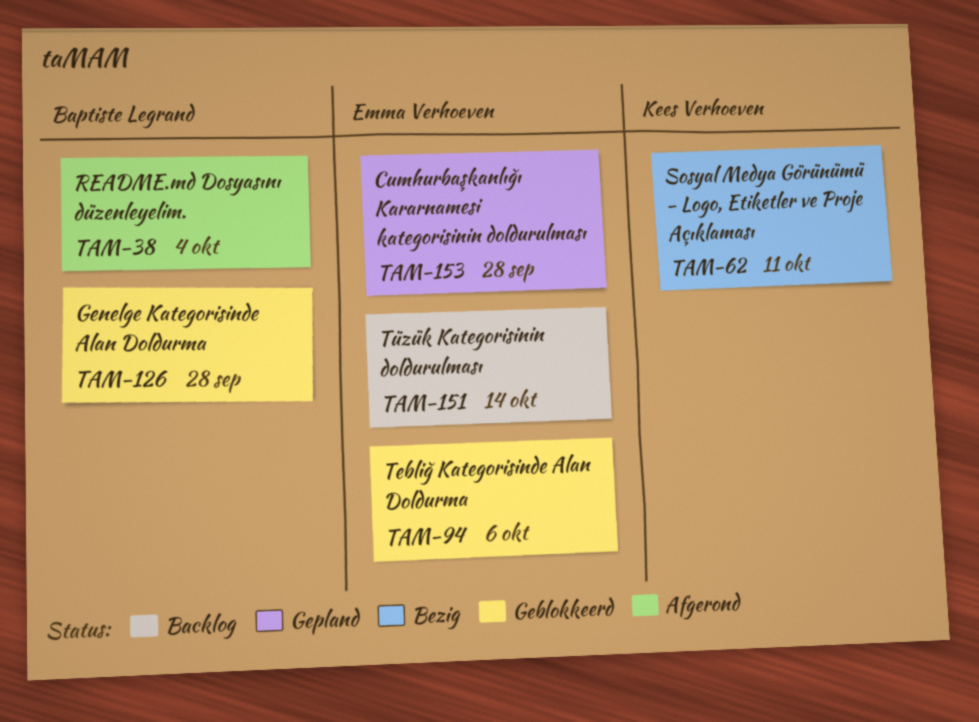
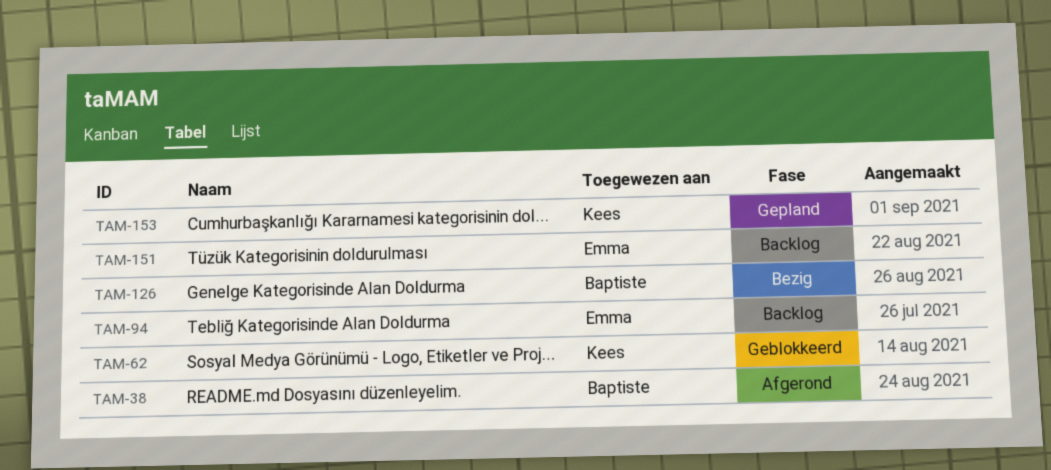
TAM-62, status: Bezig -> Geblokkeerd
TAM-94, status: Geblokkeerd -> Backlog
TAM-126, status: Geblokkeerd -> Bezig
TAM-153, owner: Emma Verhoeven -> Kees Verhoeven

